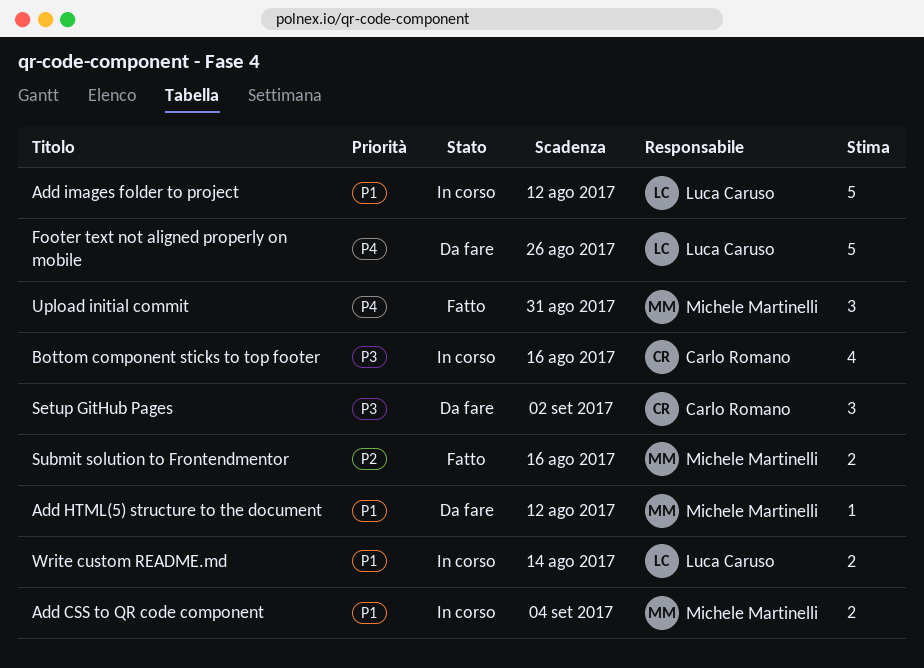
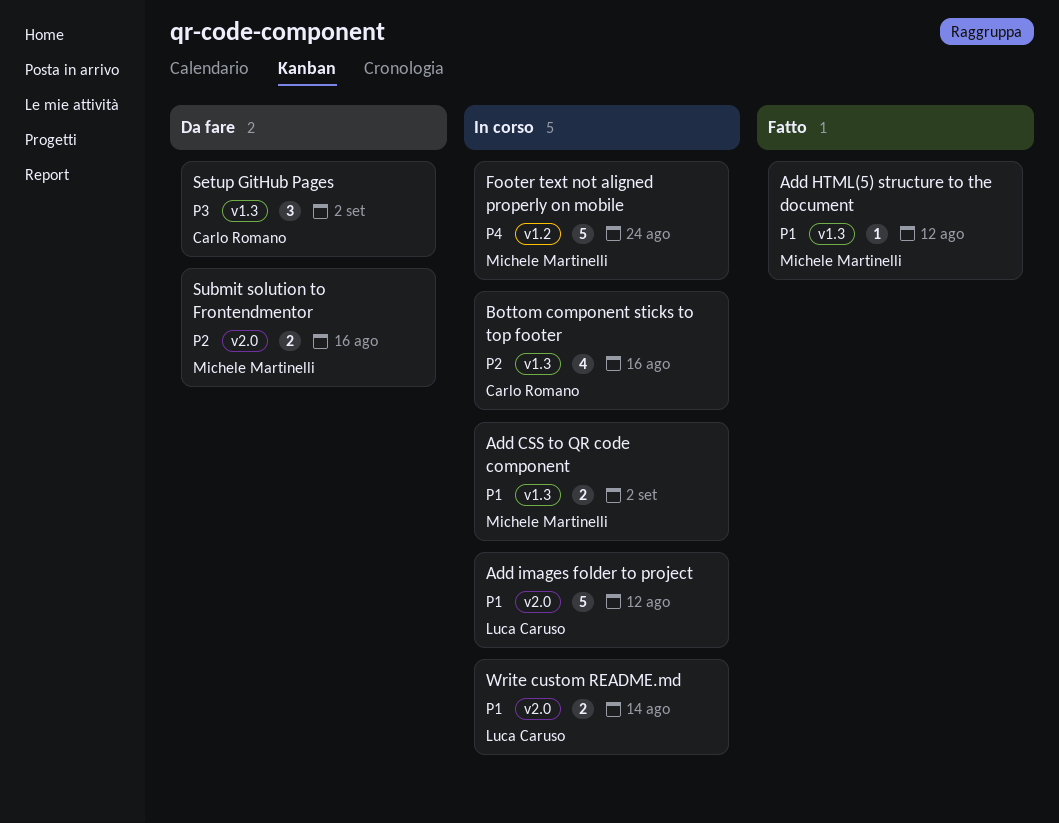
Add CSS to QR code component, due: Sep 4 -> Sep 2
Add HTML(5) structure to the document, status: Da fare -> Fatto
Bottom component sticks to top footer, priority: P3 -> P2
Footer text not aligned properly on mobile, status: Da fare -> In corso
Footer text not aligned properly on mobile, owner: Luca Caruso -> Michele Martinelli
Footer text not aligned properly on mobile, due: Aug 26 -> Aug 24
Submit solution to Frontendmentor, status: Fatto -> Da fare
Upload initial commit: present -> none

